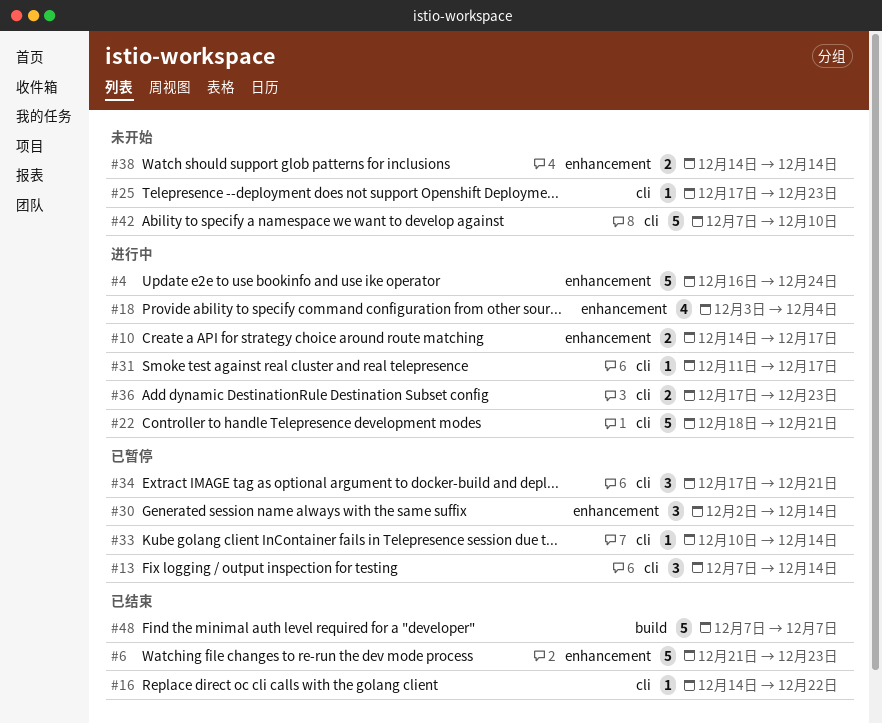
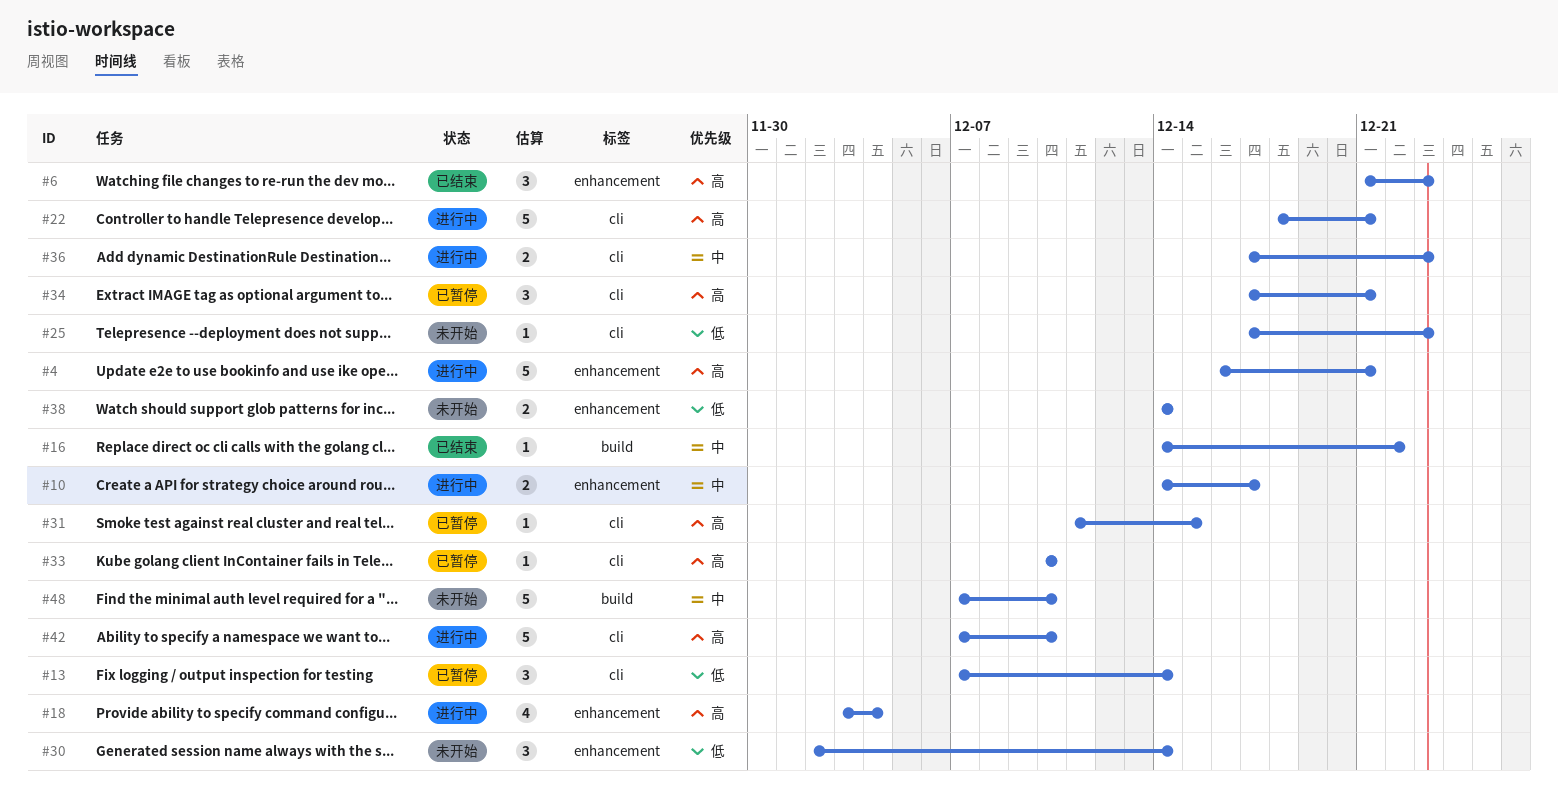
#4, due: Dec 24 -> Dec 21
#6, estimate: 5 -> 3
#16, label: cli -> build
#30, status: 已暂停 -> 未开始
#31, status: 进行中 -> 已暂停
#31, due: Dec 17 -> Dec 15
#33, due: Dec 14 -> Dec 10
#42, status: 未开始 -> 进行中
#48, status: 已结束 -> 未开始
#48, due: Dec 7 -> Dec 10

